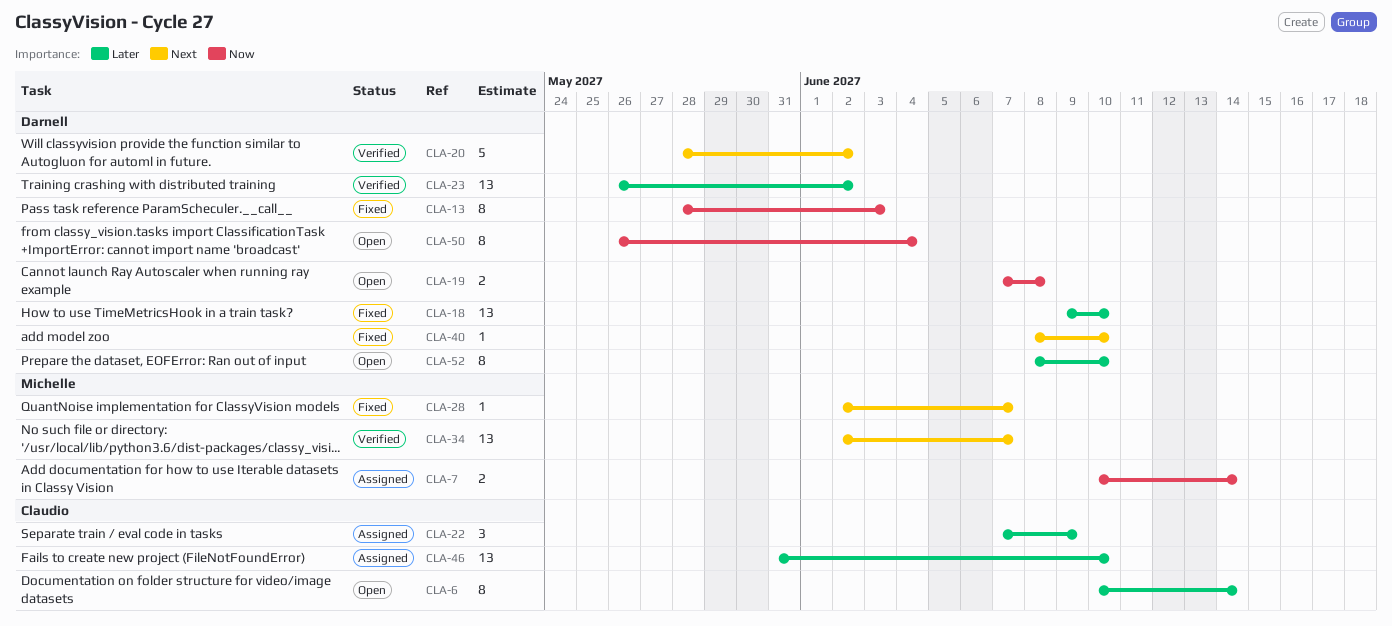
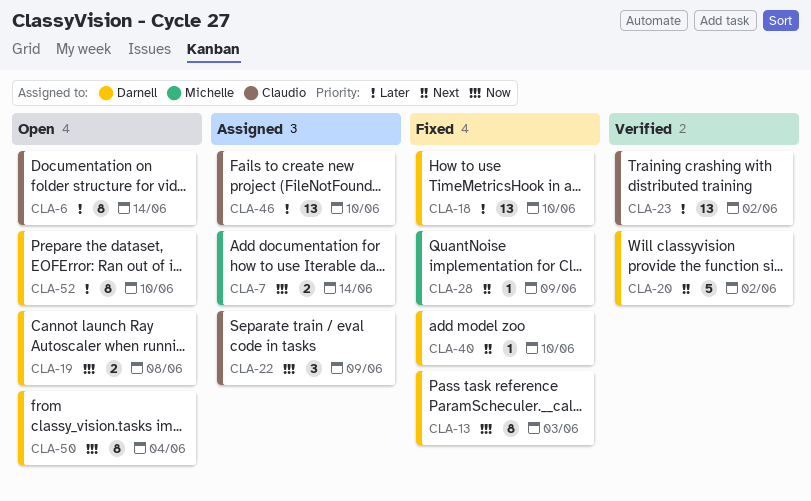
CLA-22, priority: Later -> Now
CLA-23, owner: Darnell -> Claudio
CLA-28, due: Jun 7 -> Jun 9
CLA-34: present -> none

